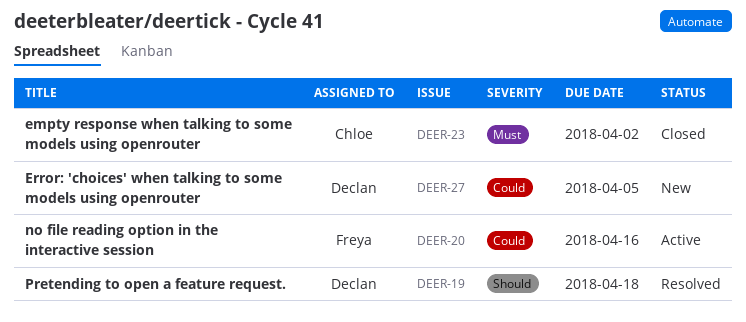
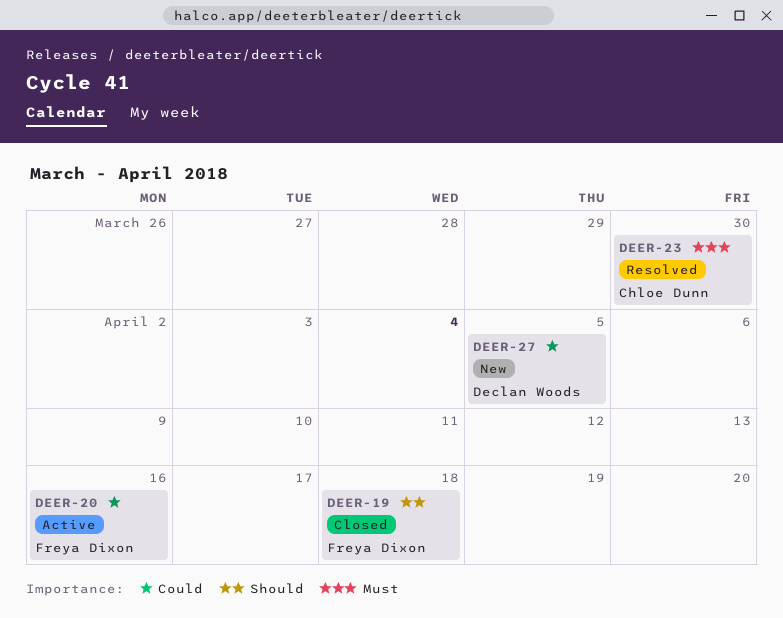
DEER-19, status: Resolved -> Closed
DEER-19, owner: Declan Woods -> Freya Dixon
DEER-23, status: Closed -> Resolved
DEER-23, due: Apr 2 -> Mar 30

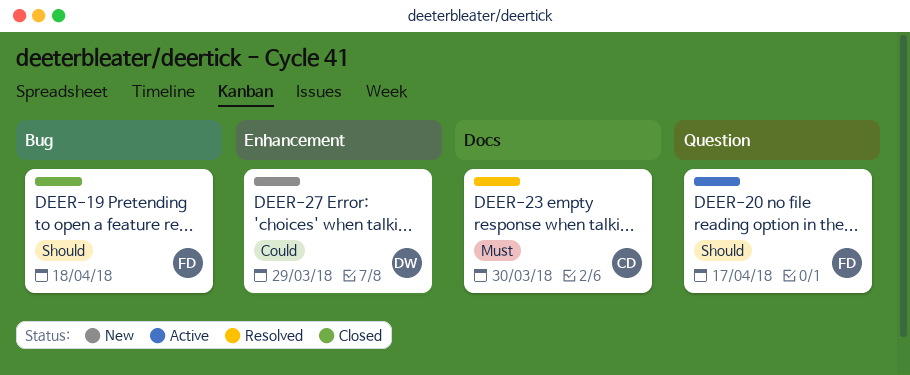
DEER-20, priority: Could -> Should
DEER-20, due: Apr 16 -> Apr 17
DEER-27, due: Apr 5 -> Mar 29

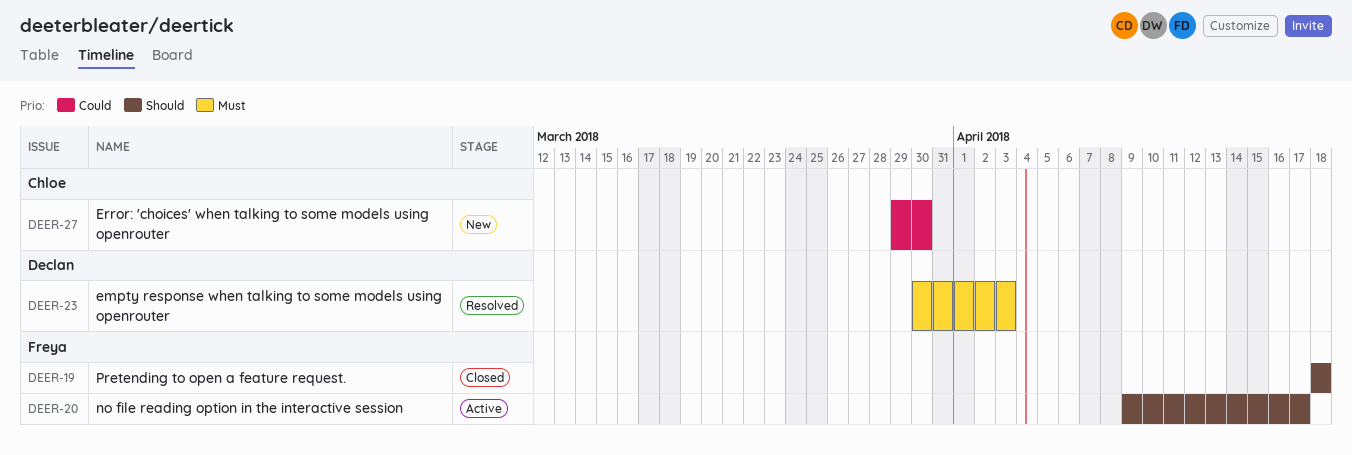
DEER-23, owner: Chloe -> Declan
DEER-23, due: Mar 30 -> Apr 3
DEER-27, owner: Declan -> Chloe
DEER-27, due: Mar 29 -> Mar 30

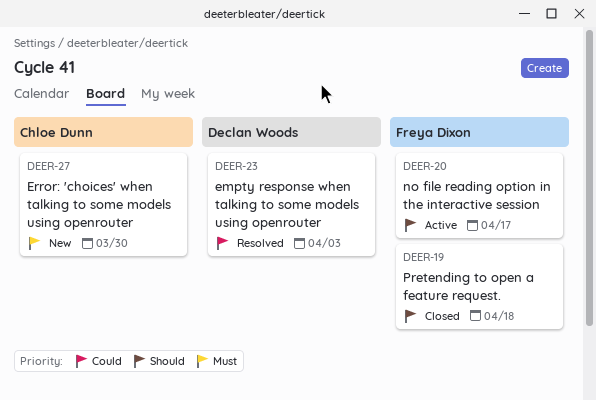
DEER-23, priority: Must -> Could
DEER-27, priority: Could -> Must

